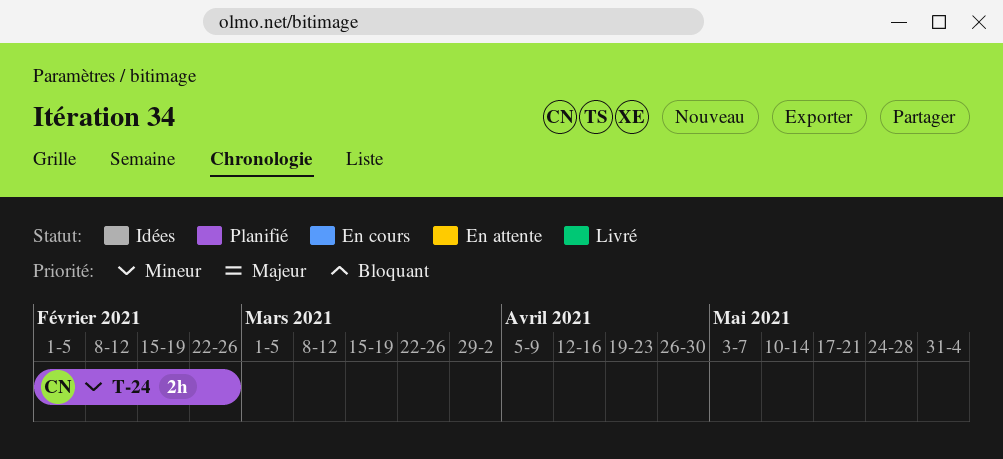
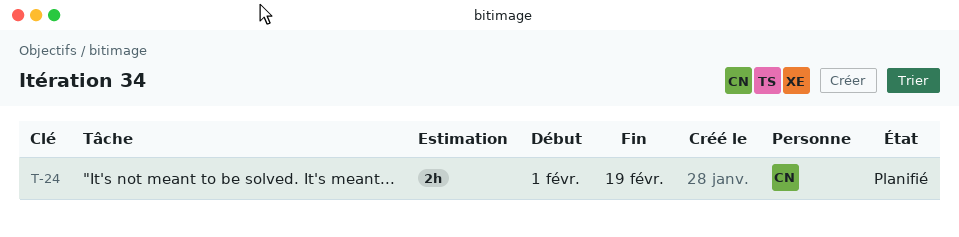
T-24, due: Feb 26 -> Feb 19

